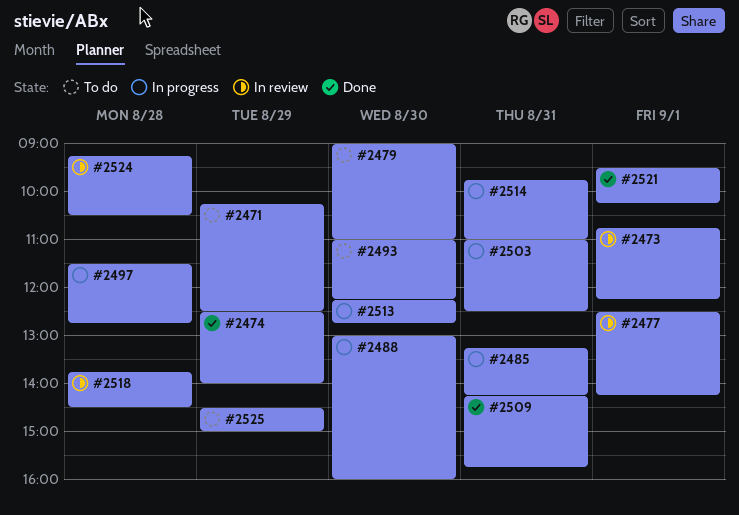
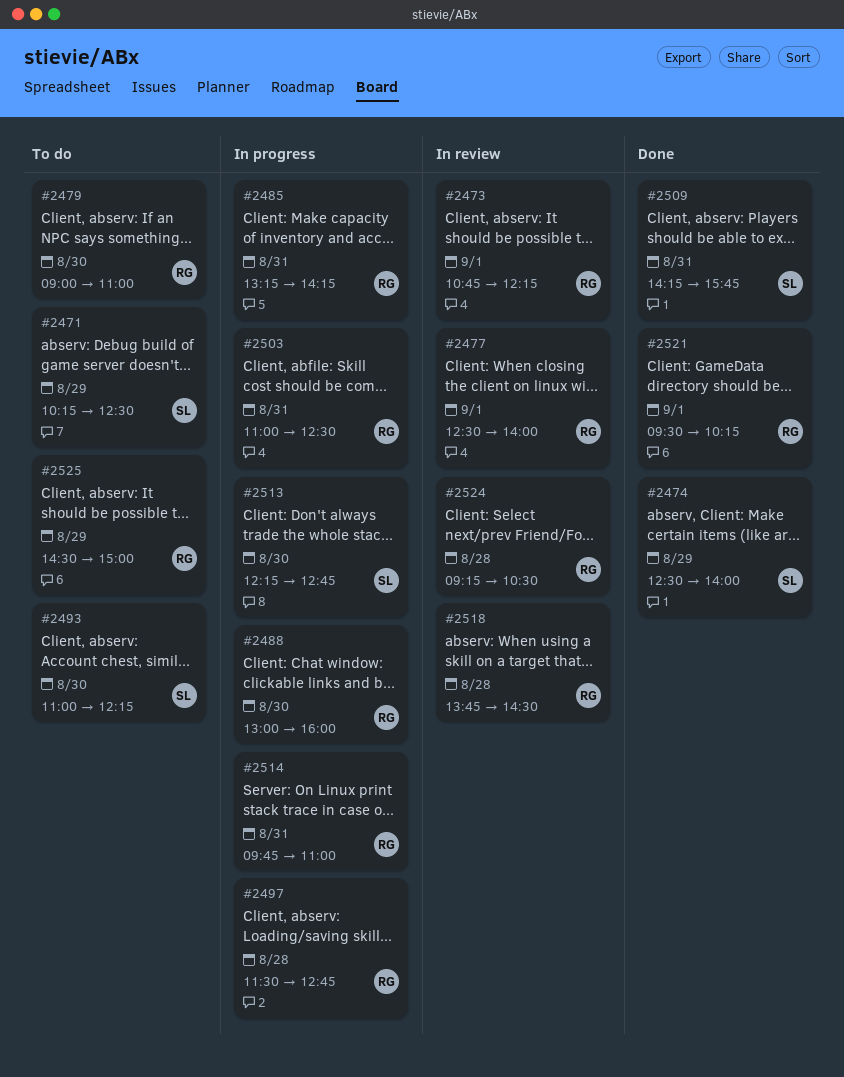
#2477, ends: 14:15 -> 14:00

